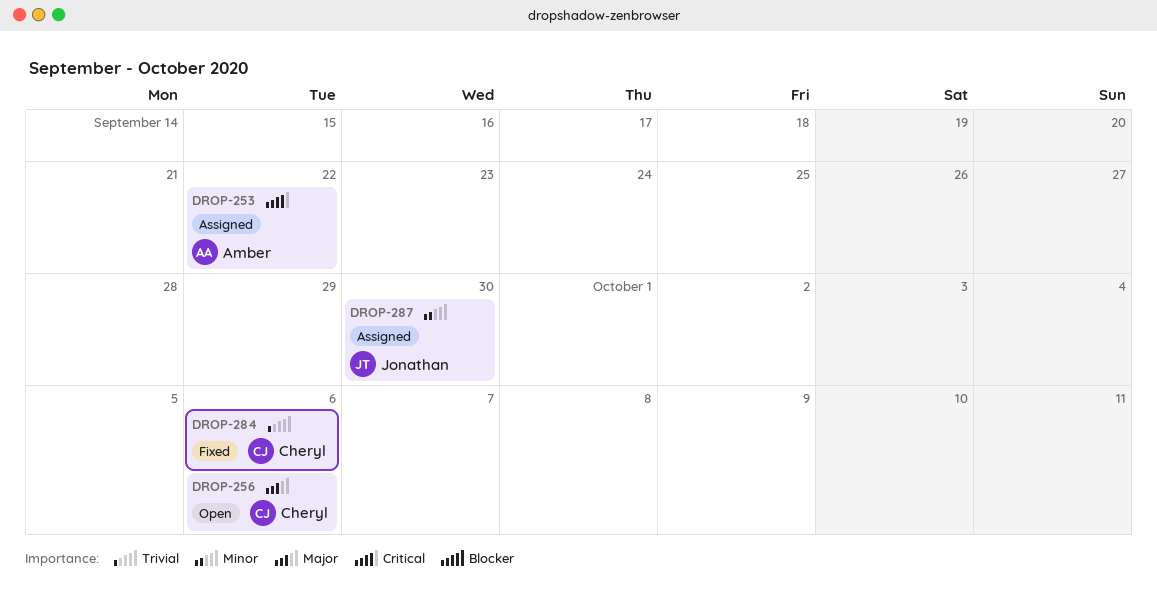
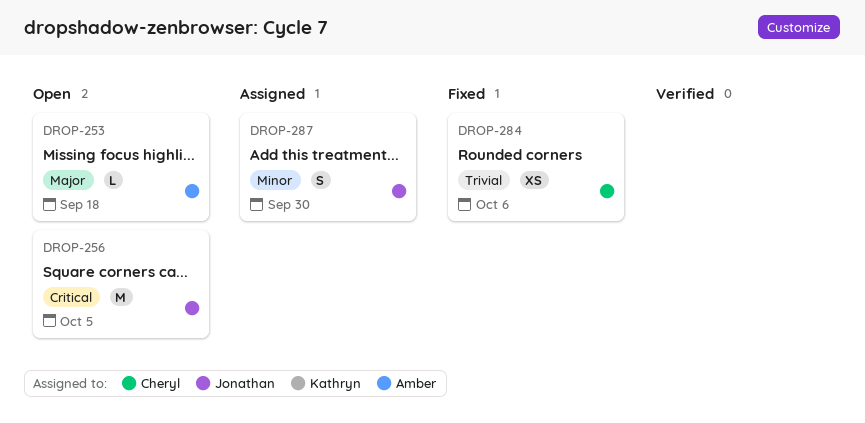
DROP-253, status: Assigned -> Open
DROP-253, priority: Critical -> Major
DROP-253, due: Sep 22 -> Sep 18
DROP-256, owner: Cheryl -> Jonathan
DROP-256, priority: Major -> Critical
DROP-256, due: Oct 6 -> Oct 5

